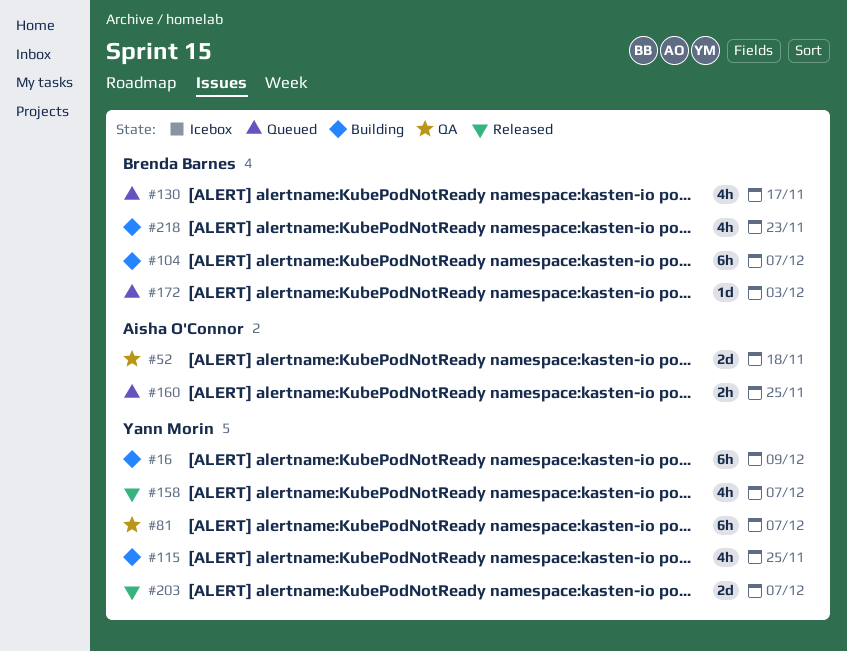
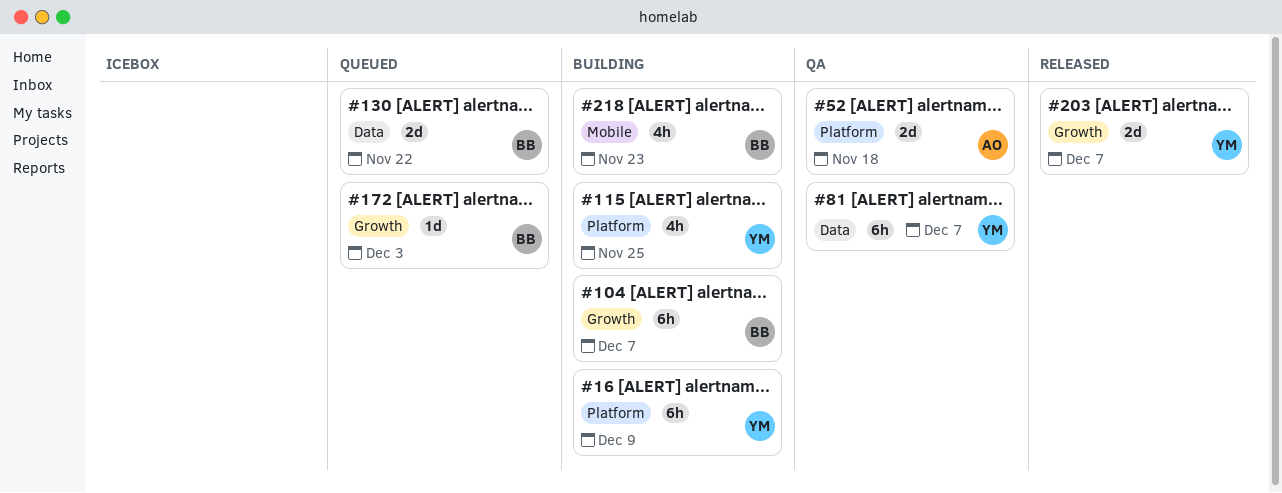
#130, estimate: 4h -> 2d
#130, due: Nov 17 -> Nov 22
#158: present -> none
#160: present -> none

